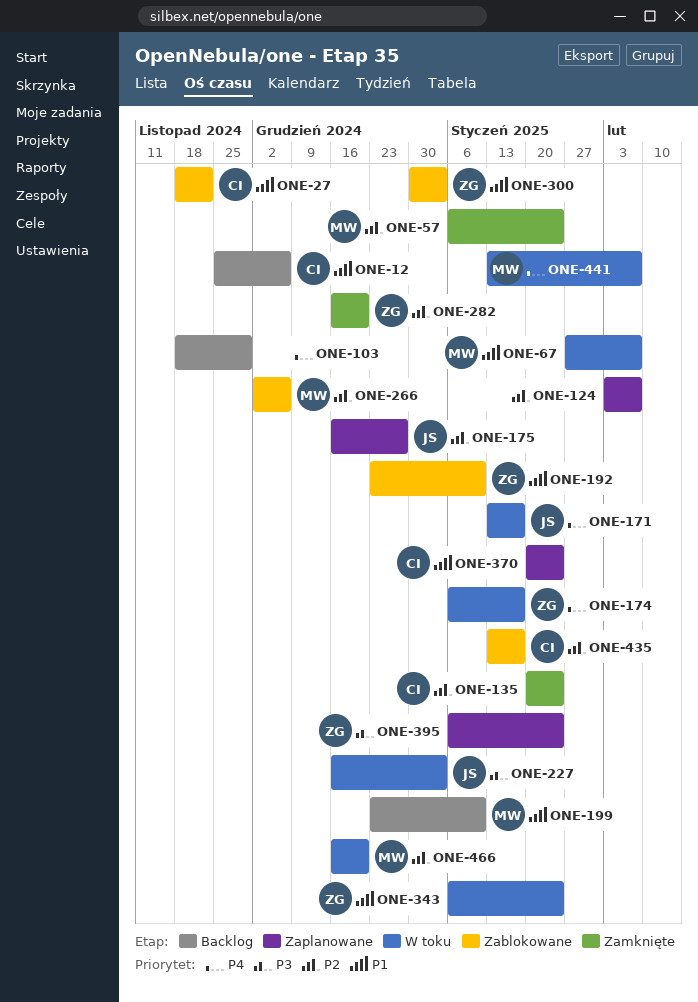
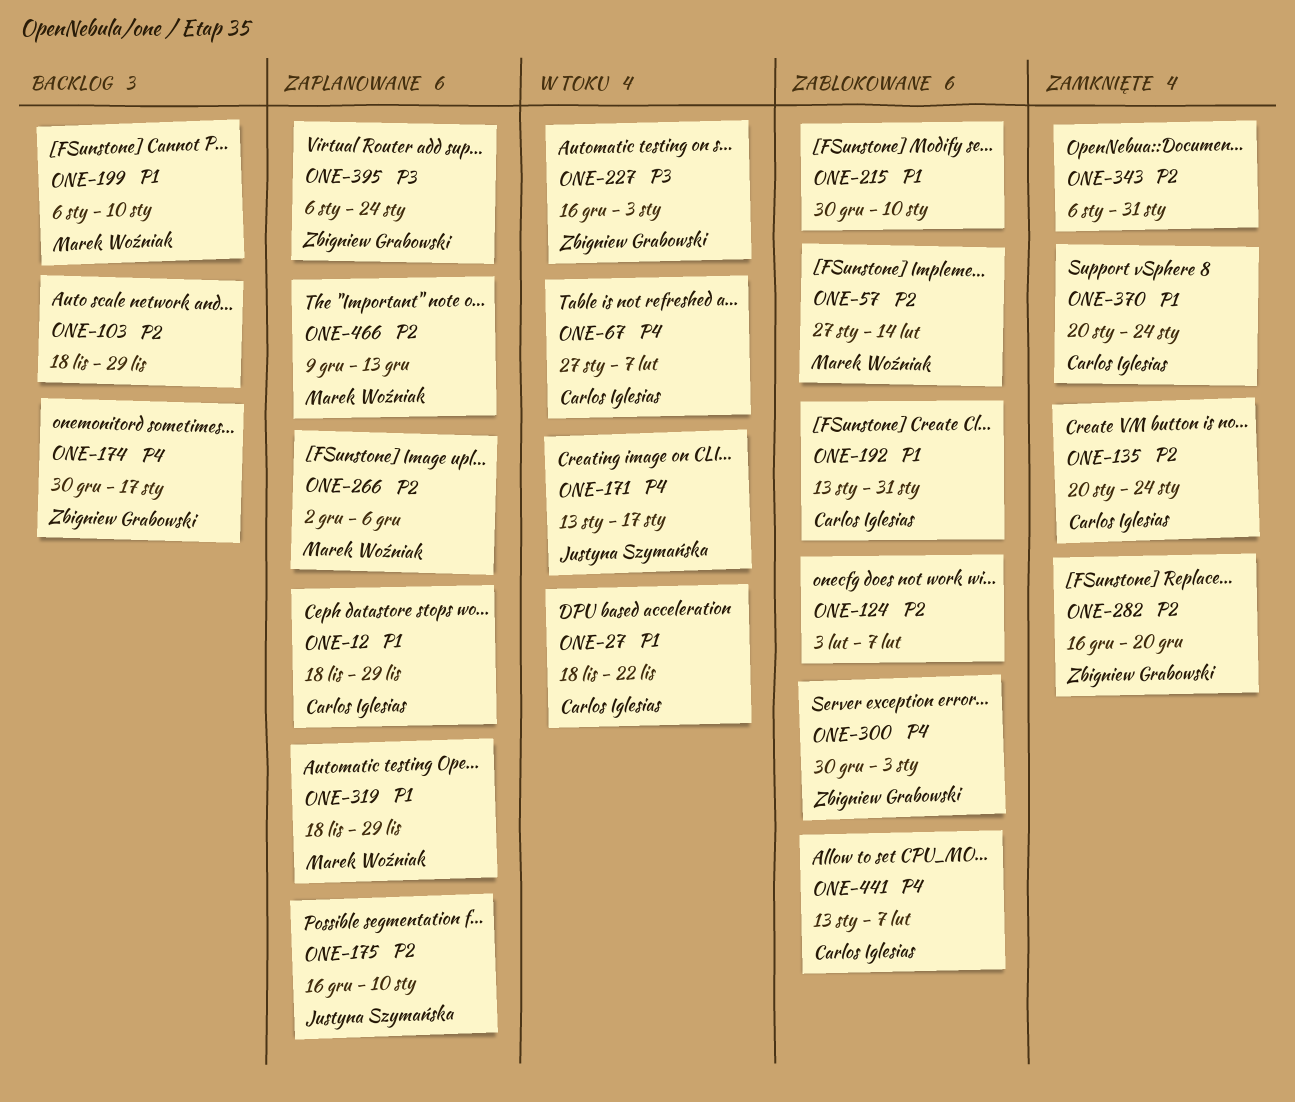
ONE-12, status: Backlog -> Zaplanowane
ONE-12, start: Nov 25 -> Nov 18
ONE-12, due: Dec 6 -> Nov 29
ONE-27, status: Zablokowane -> W toku
ONE-57, status: Zamknięte -> Zablokowane
ONE-57, start: Jan 6 -> Jan 27
ONE-57, due: Jan 24 -> Feb 14
ONE-67, owner: Marek Woźniak -> Carlos Iglesias
ONE-67, priority: P1 -> P4
ONE-103, priority: P4 -> P2
ONE-124, status: Zaplanowane -> Zablokowane
ONE-174, status: W toku -> Backlog
ONE-174, start: Jan 6 -> Dec 30
ONE-175, due: Dec 27 -> Jan 10
ONE-192, owner: Zbigniew Grabowski -> Carlos Iglesias
ONE-192, start: Dec 23 -> Jan 13
ONE-192, due: Jan 10 -> Jan 31
ONE-199, start: Dec 23 -> Jan 6
ONE-215: none -> present
ONE-227, owner: Justyna Szymańska -> Zbigniew Grabowski
ONE-266, status: Zablokowane -> Zaplanowane
ONE-300, priority: P1 -> P4
ONE-319: none -> present
ONE-343, status: W toku -> Zamknięte
ONE-343, owner: Zbigniew Grabowski -> none
ONE-343, priority: P1 -> P2
ONE-343, due: Jan 24 -> Jan 31
ONE-370, status: Zaplanowane -> Zamknięte
ONE-435: present -> none
ONE-441, status: W toku -> Zablokowane
ONE-441, owner: Marek Woźniak -> Carlos Iglesias
ONE-466, status: W toku -> Zaplanowane
ONE-466, start: Dec 16 -> Dec 9
ONE-466, due: Dec 20 -> Dec 13

